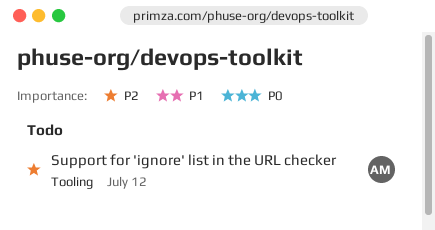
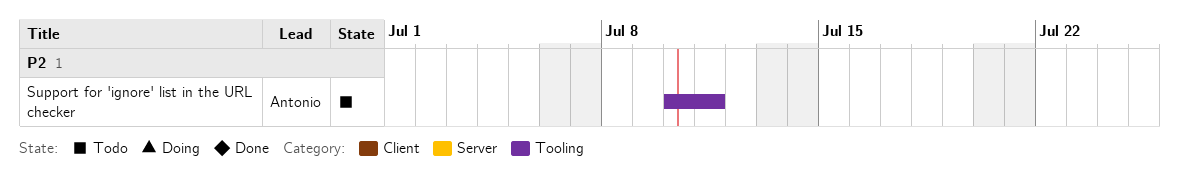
Support for 'ignore' list in the URL checker, due: Jul 12 -> Jul 11

